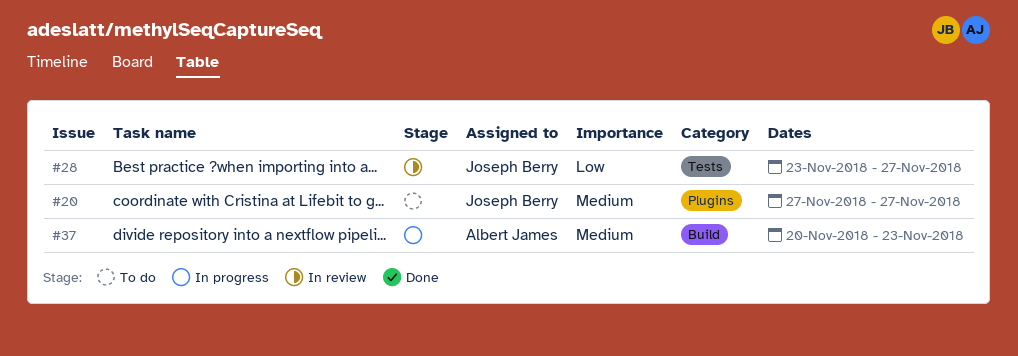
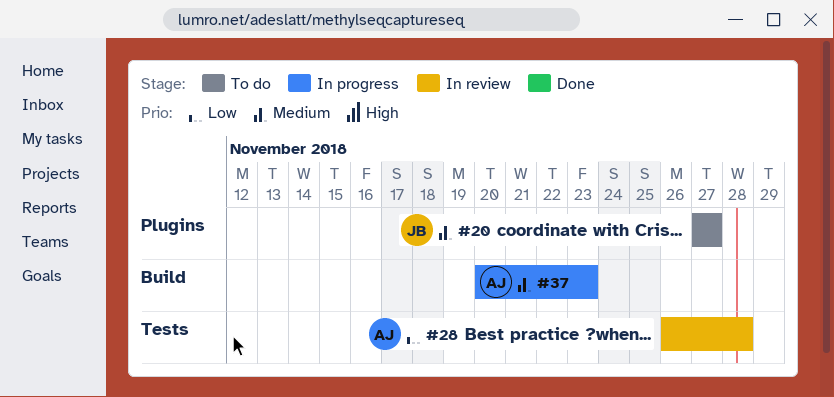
#28, owner: Joseph Berry -> Albert James
#28, start: Nov 23 -> Nov 26
#28, due: Nov 27 -> Nov 28

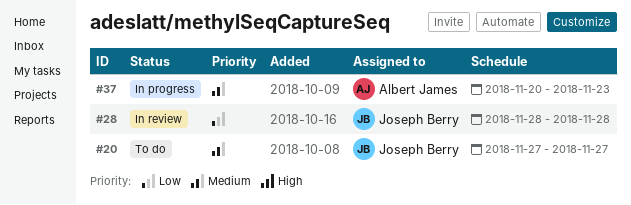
#28, owner: Albert James -> Joseph Berry
#28, start: Nov 26 -> Nov 28

